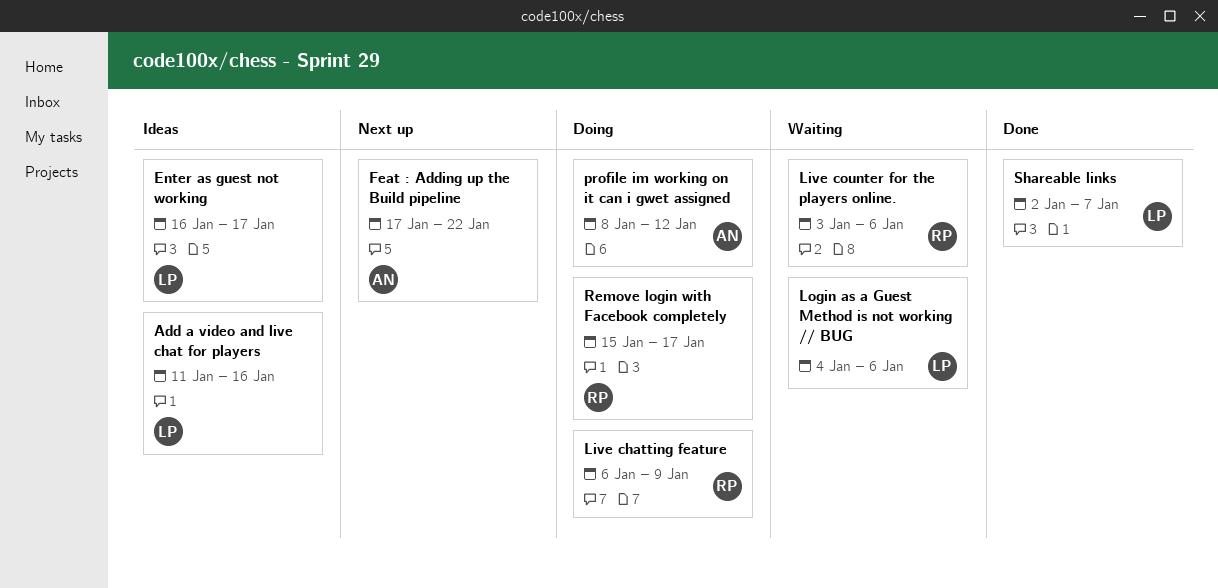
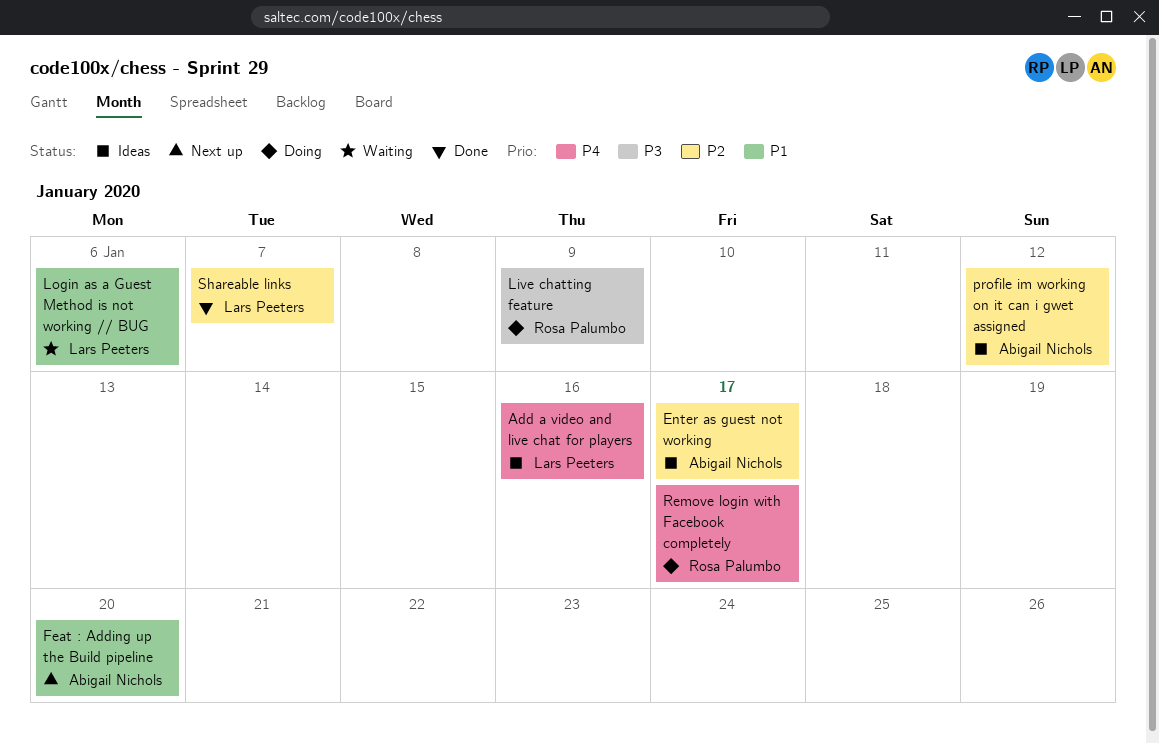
Enter as guest not working, owner: Lars Peeters -> Abigail Nichols
Feat : Adding up the Build pipeline, due: Jan 22 -> Jan 20
Live counter for the players online.: present -> none
profile im working on it can i gwet assigned, status: Doing -> Ideas

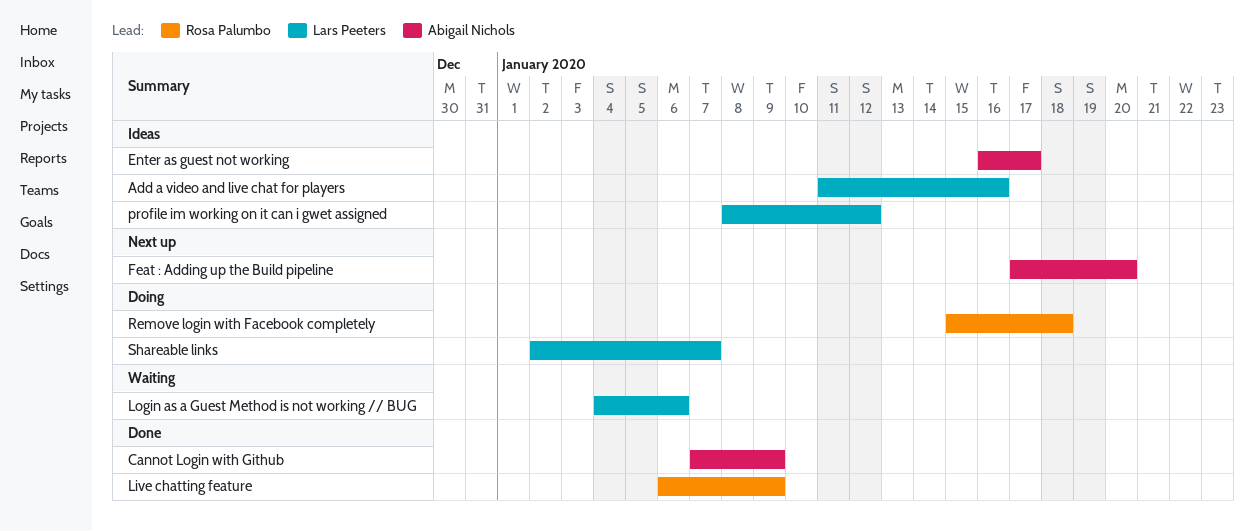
Cannot Login with Github: none -> present
Live chatting feature, status: Doing -> Done
profile im working on it can i gwet assigned, owner: Abigail Nichols -> Lars Peeters
Remove login with Facebook completely, due: Jan 17 -> Jan 18
Shareable links, status: Done -> Doing

